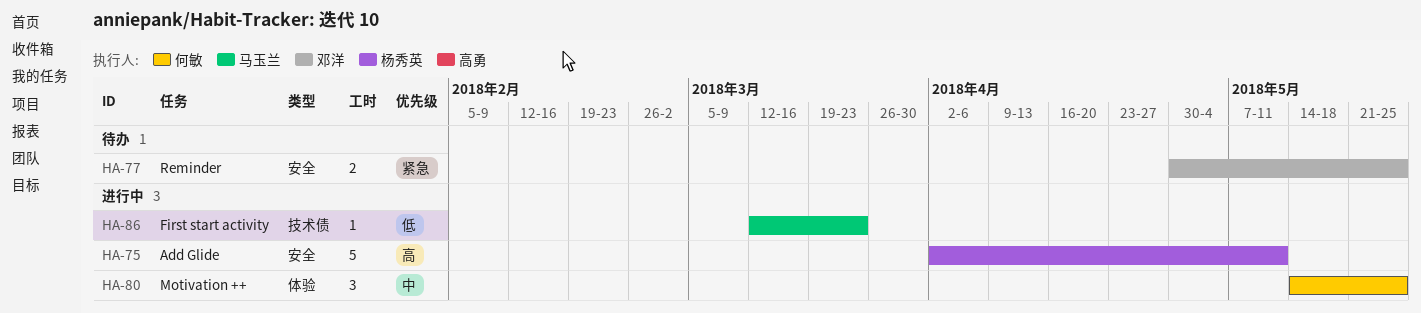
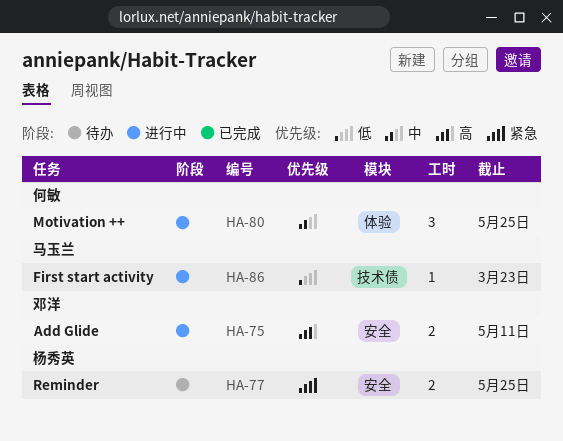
HA-75, owner: 杨秀英 -> 邓洋
HA-75, estimate: 5 -> 2
HA-77, owner: 邓洋 -> 杨秀英

